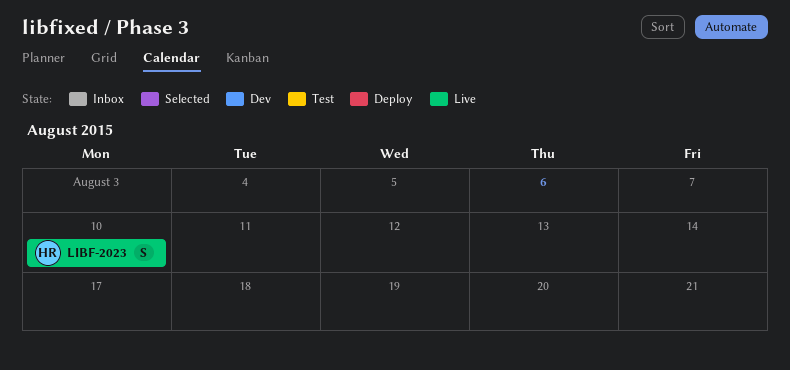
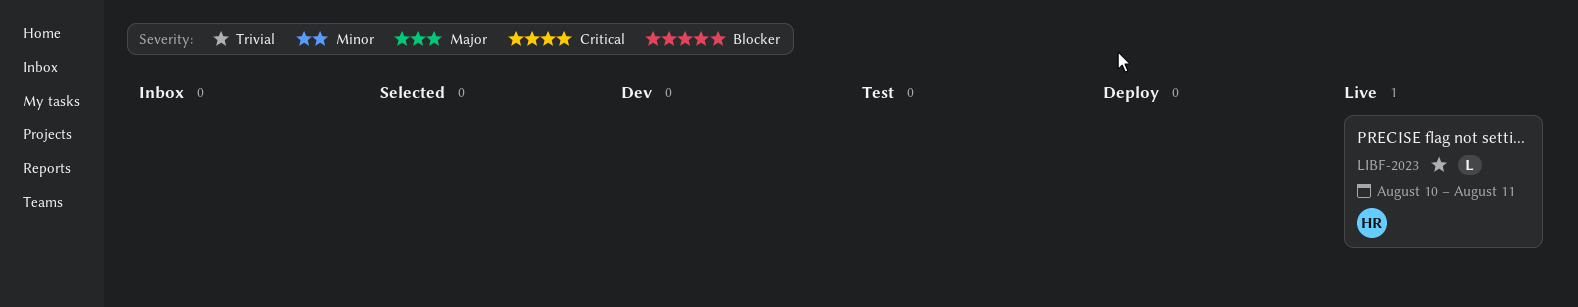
LIBF-2023, estimate: S -> L
LIBF-2023, due: Aug 10 -> Aug 11

